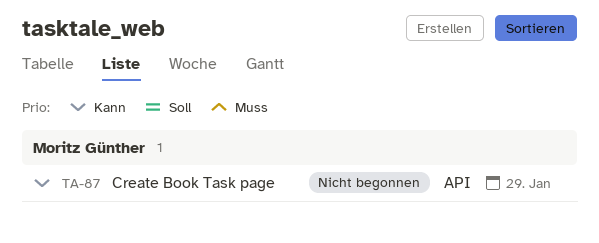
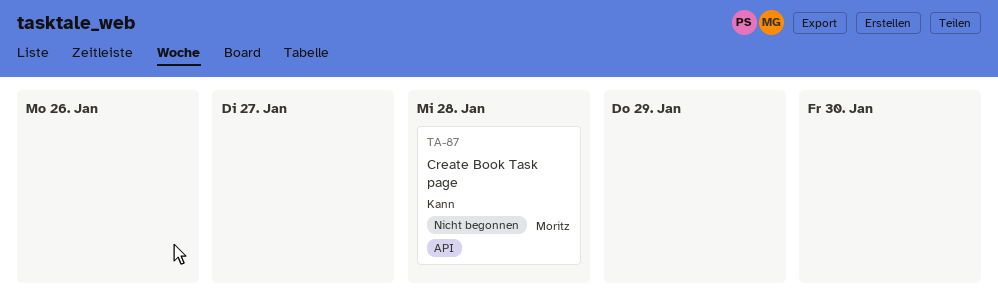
TA-87, due: Jan 29 -> Jan 28

